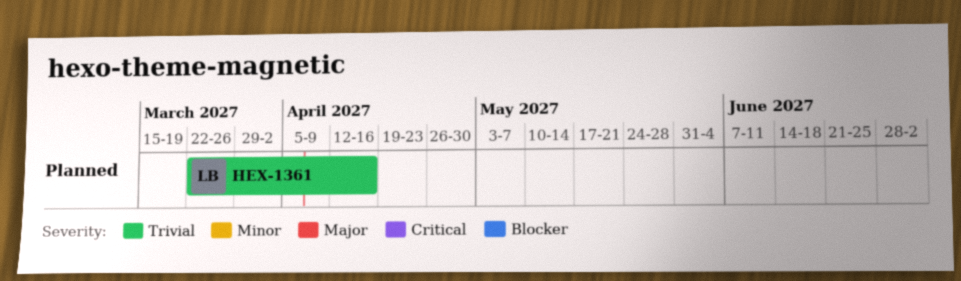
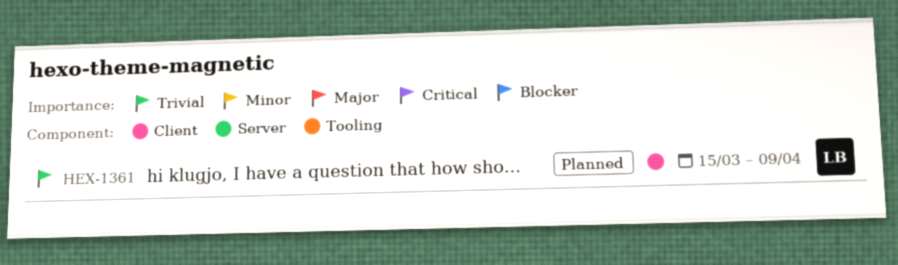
HEX-1361, start: Mar 22 -> Mar 15
HEX-1361, due: Apr 16 -> Apr 9

